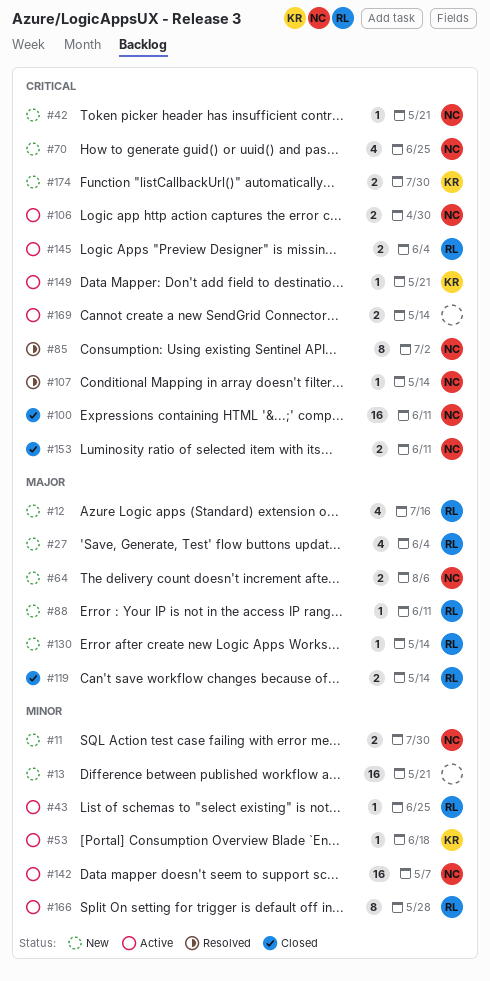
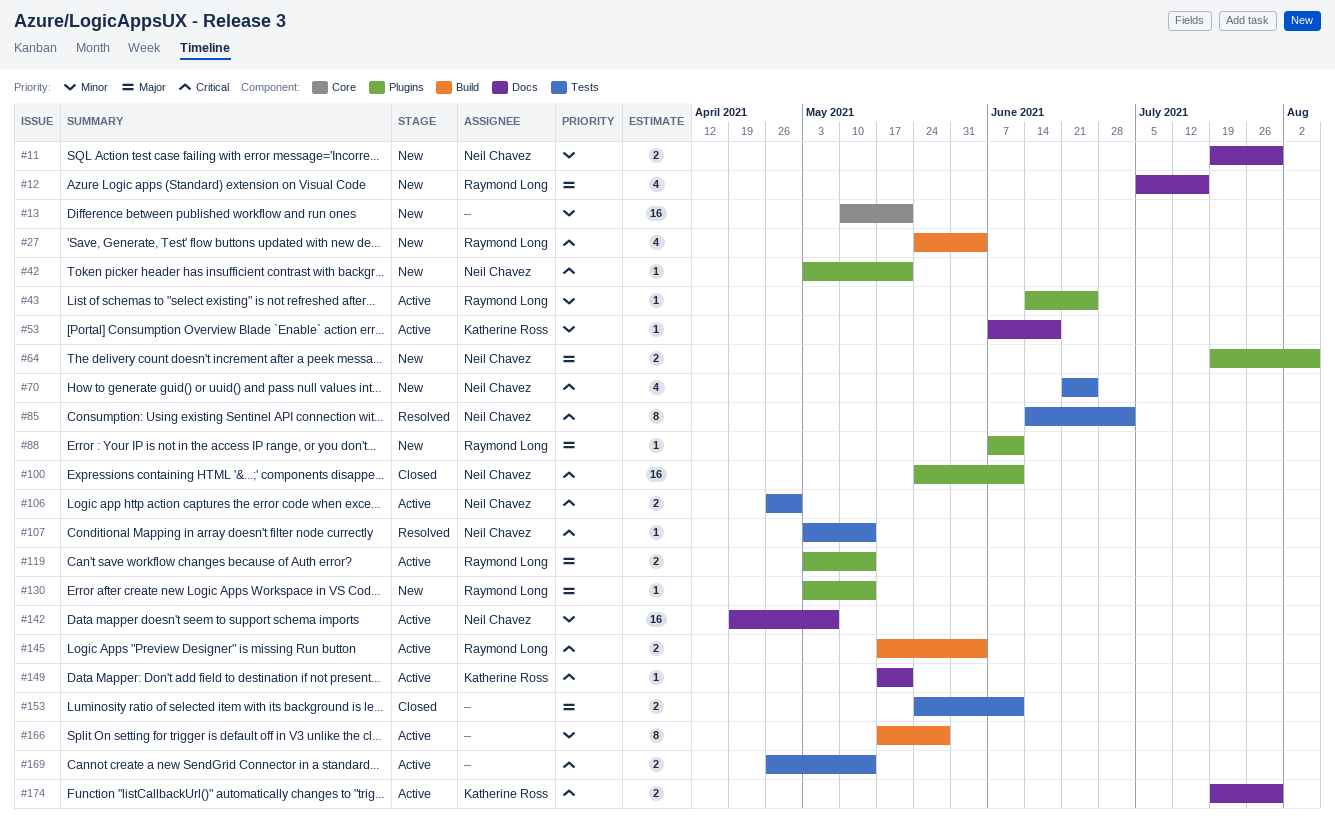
#27, priority: Major -> Critical
#119, status: Closed -> Active
#153, owner: Neil Chavez -> none
#153, priority: Critical -> Major
#166, owner: Raymond Long -> none
#174, status: New -> Active

